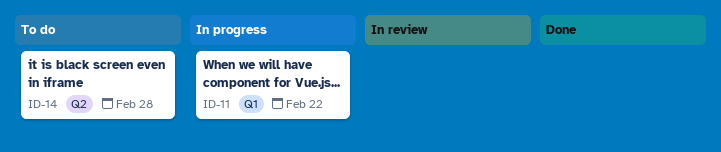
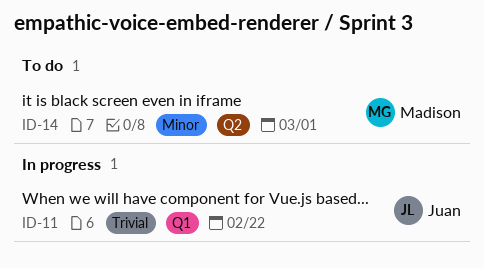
ID-14, due: Feb 28 -> Mar 1

